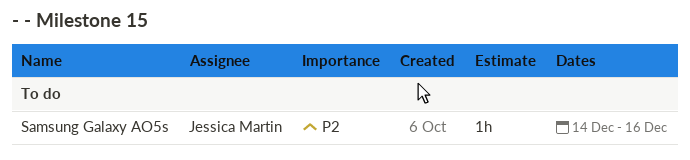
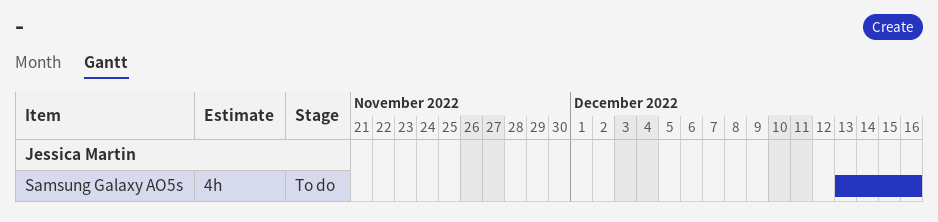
Samsung Galaxy AO5s, estimate: 1h -> 4h
Samsung Galaxy AO5s, start: Dec 14 -> Dec 13

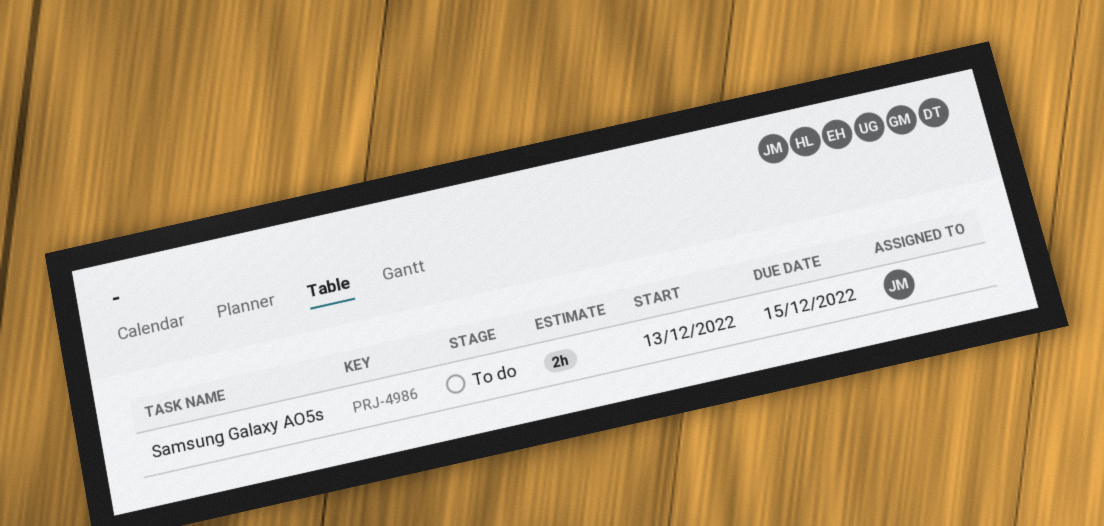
Samsung Galaxy AO5s, estimate: 4h -> 2h
Samsung Galaxy AO5s, due: Dec 16 -> Dec 15

